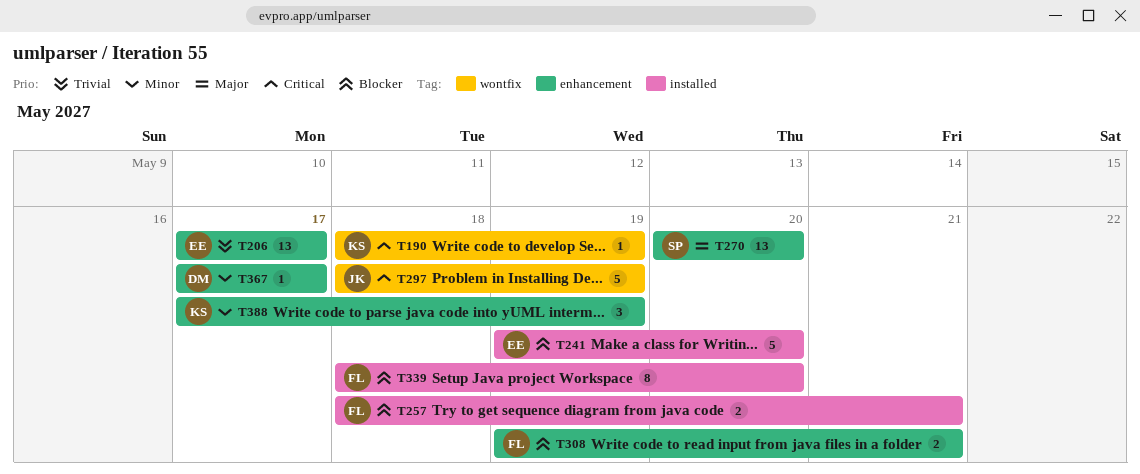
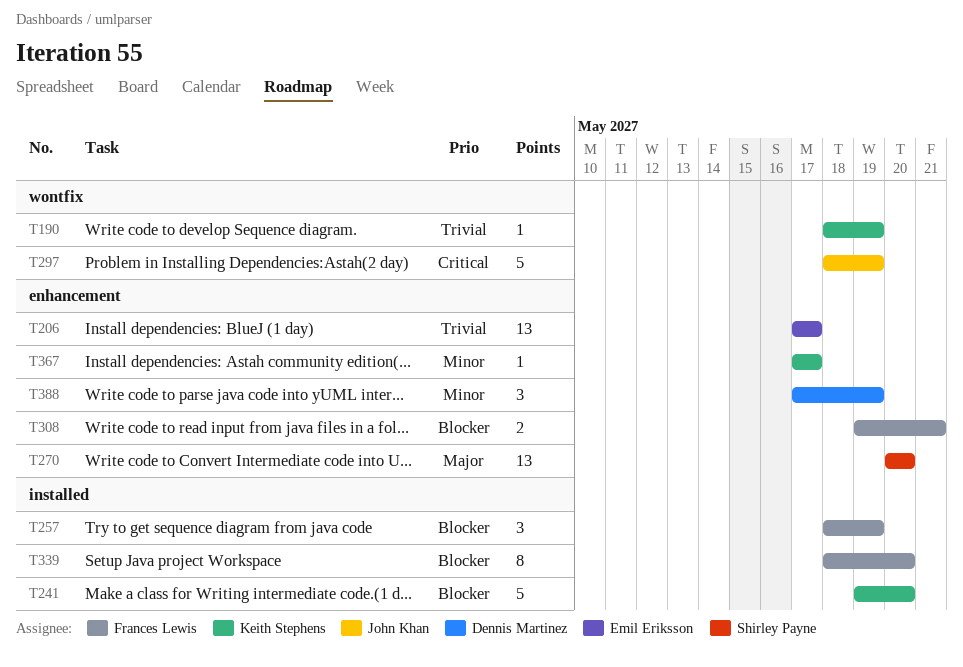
T190, priority: Critical -> Trivial
T241, owner: Emil Eriksson -> Keith Stephens
T257, estimate: 2 -> 3
T257, due: May 21 -> May 19
T367, owner: Dennis Martinez -> Keith Stephens
T388, owner: Keith Stephens -> Dennis Martinez

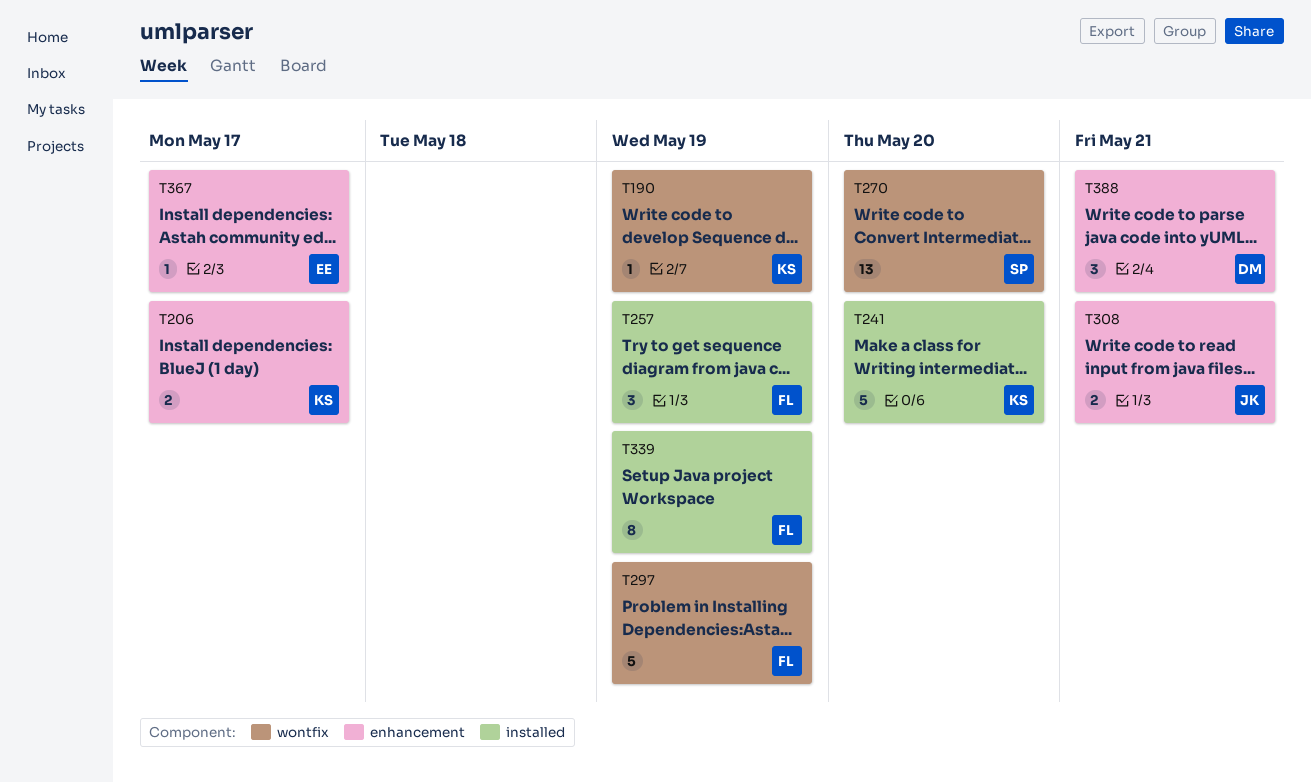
T206, owner: Emil Eriksson -> Keith Stephens
T206, estimate: 13 -> 2
T270, label: enhancement -> wontfix
T297, owner: John Khan -> Frances Lewis
T308, owner: Frances Lewis -> John Khan
T339, due: May 20 -> May 19
T367, owner: Keith Stephens -> Emil Eriksson
T388, due: May 19 -> May 21

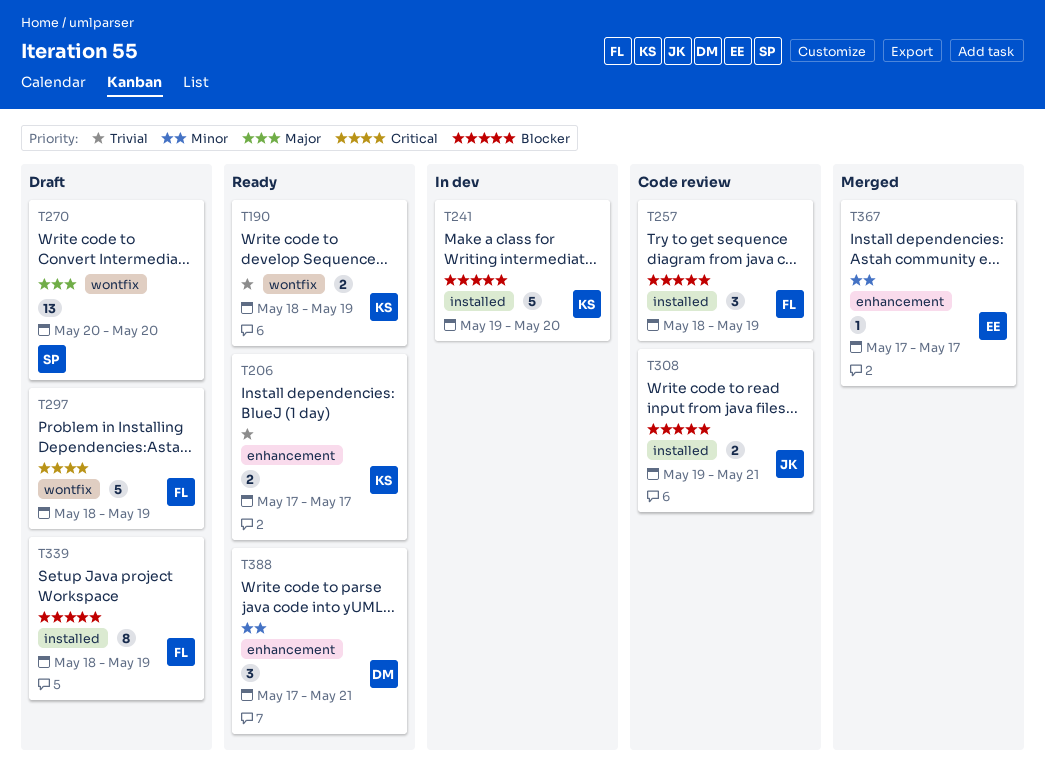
T190, estimate: 1 -> 2
T308, label: enhancement -> installed

